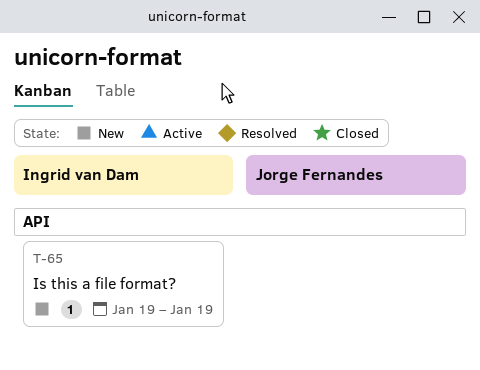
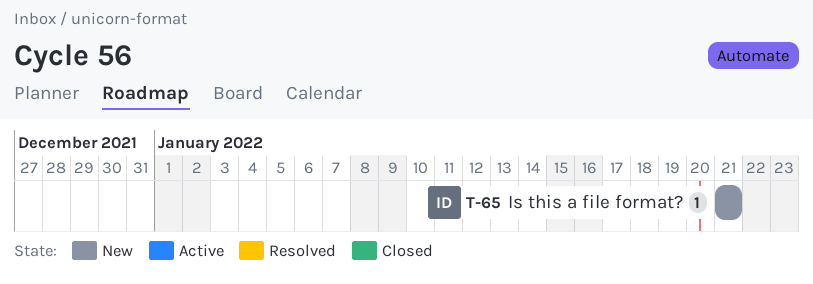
T-65, start: Jan 19 -> Jan 21
T-65, due: Jan 19 -> Jan 21

